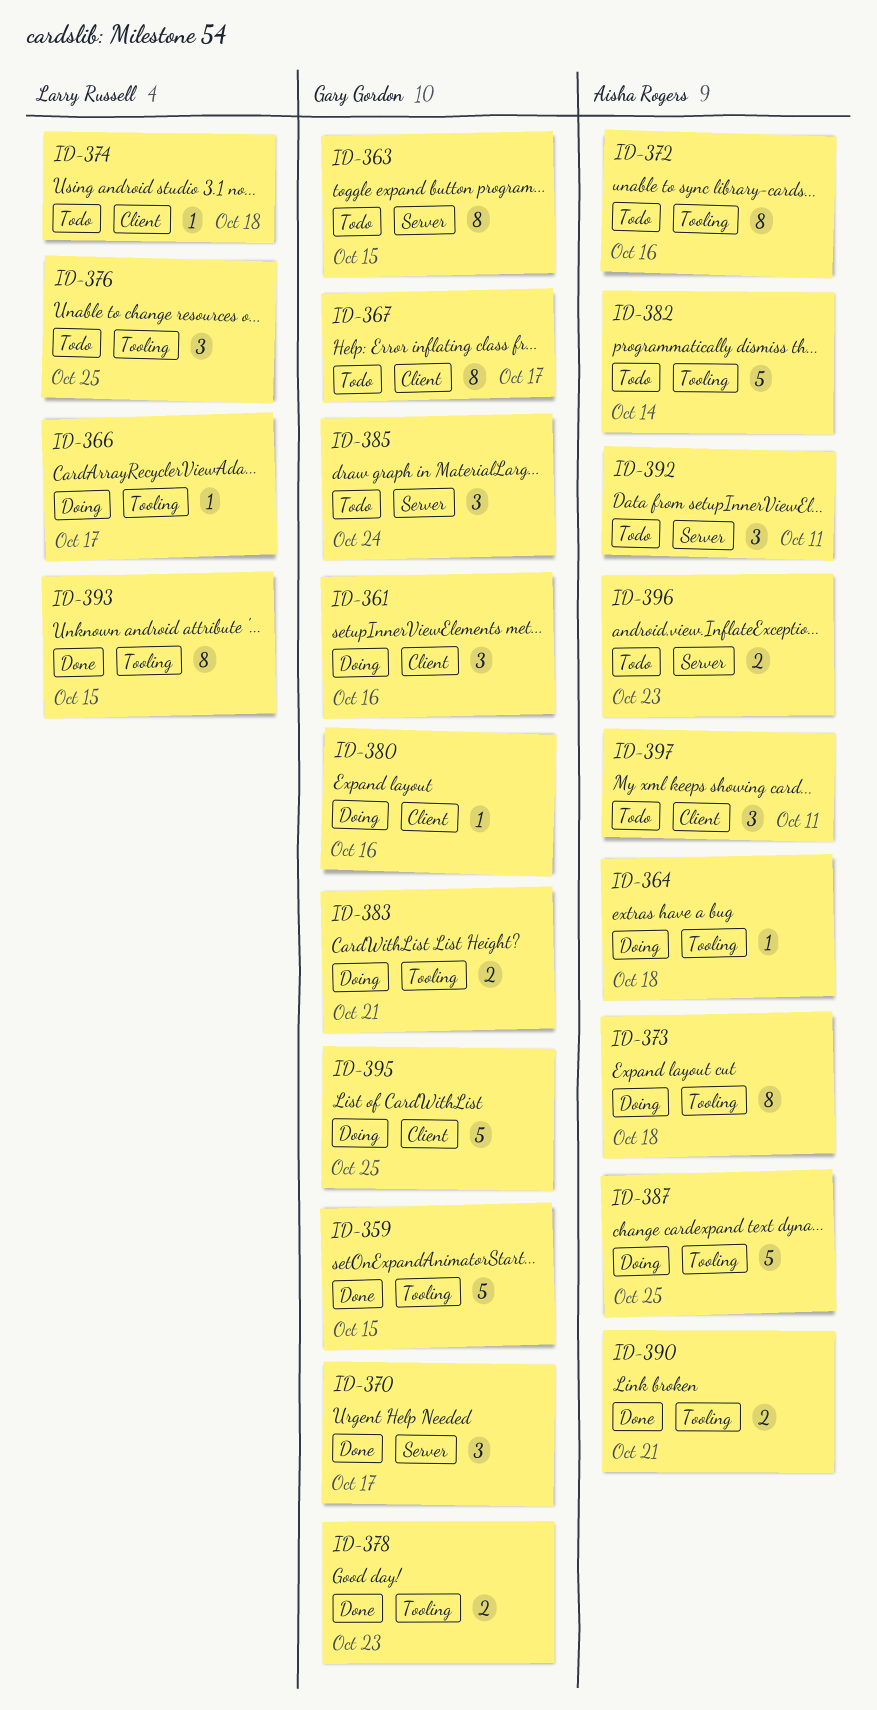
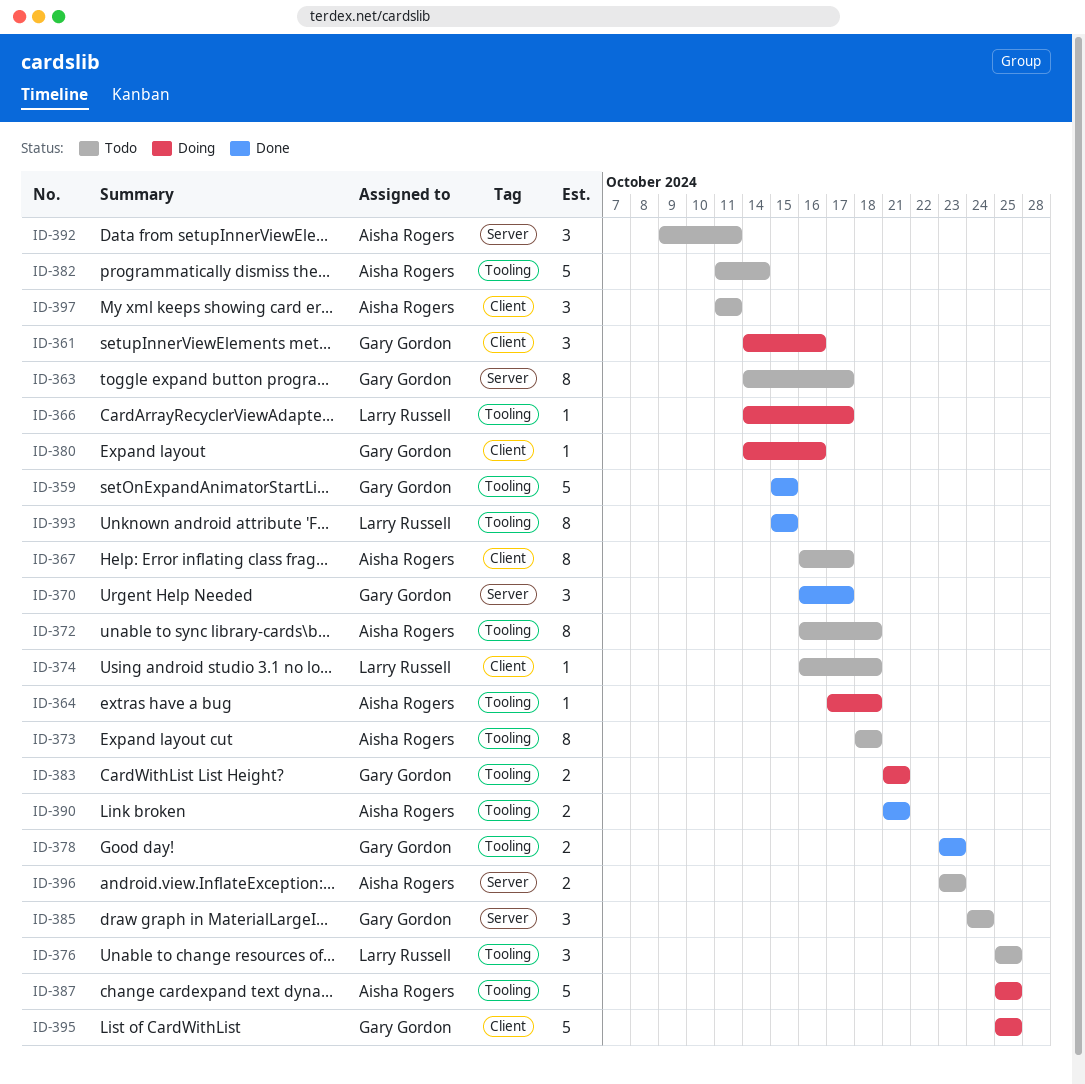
ID-363, due: Oct 15 -> Oct 17
ID-367, owner: Gary Gordon -> Aisha Rogers
ID-372, due: Oct 16 -> Oct 18
ID-373, status: Doing -> Todo

